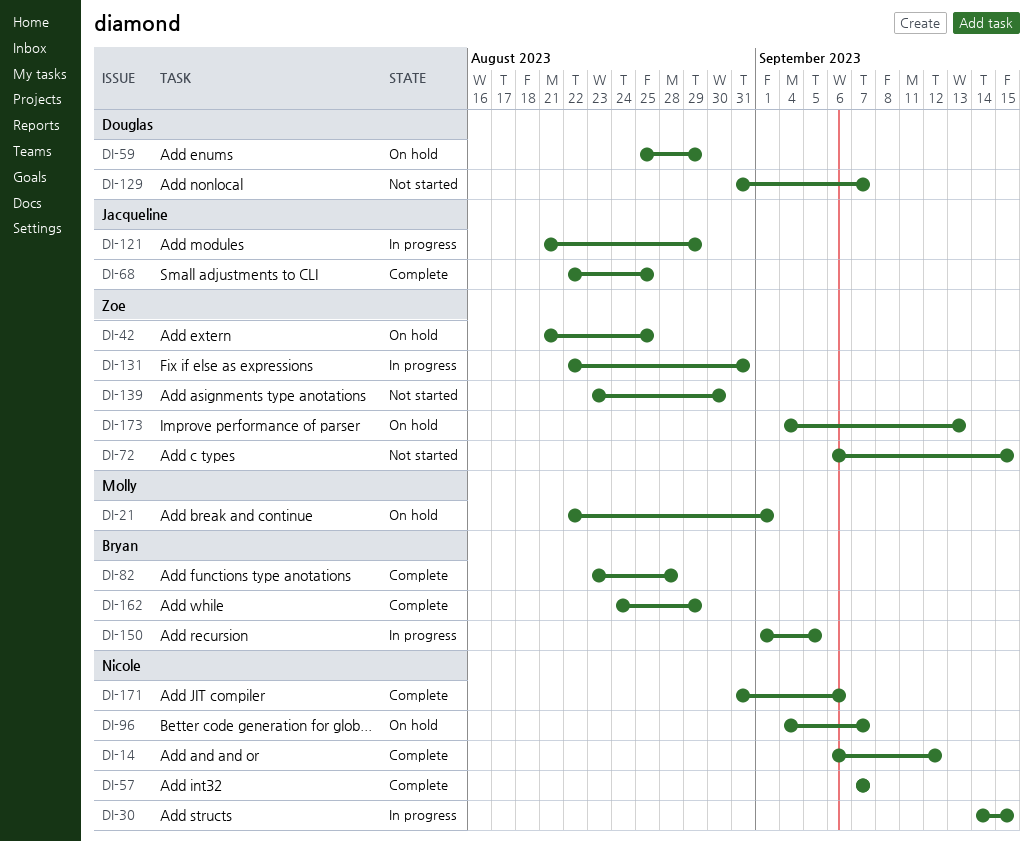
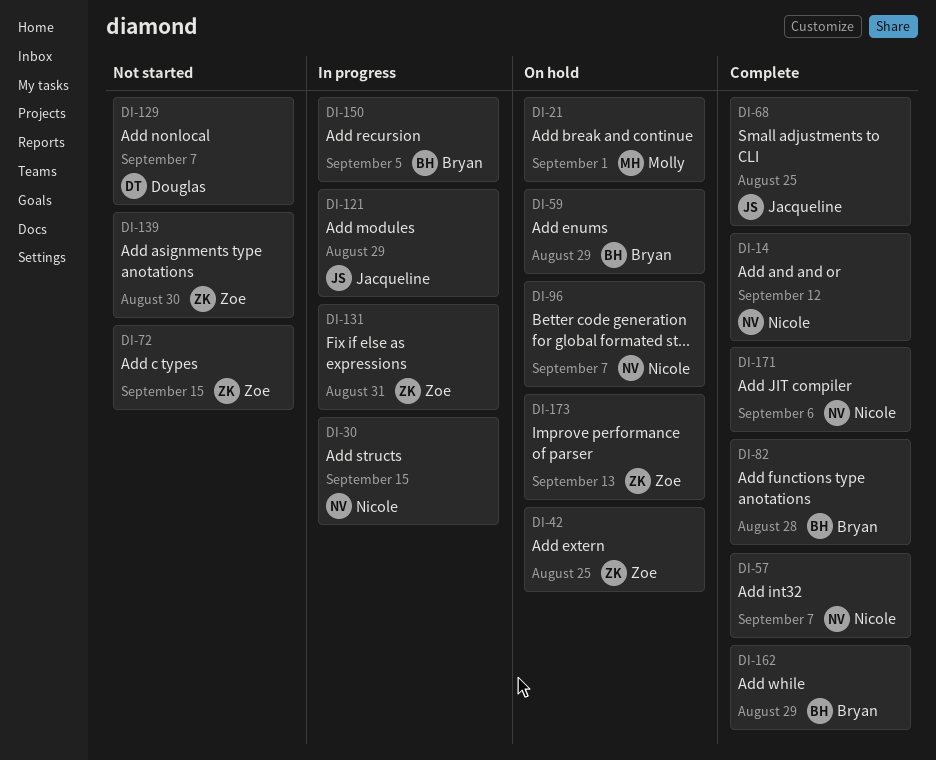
DI-59, owner: Douglas -> Bryan

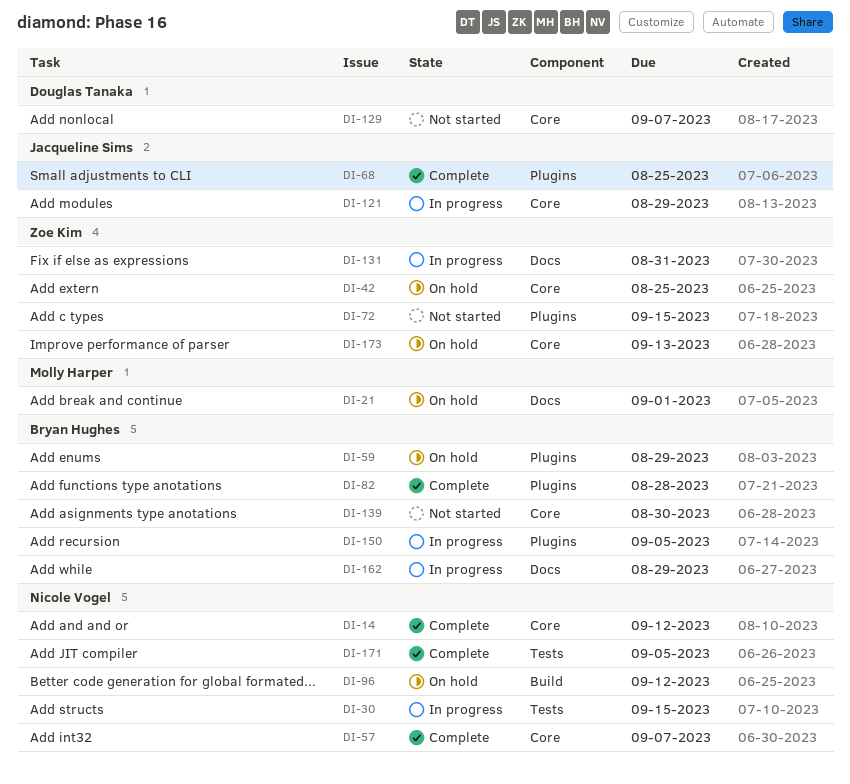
DI-96, due: Sep 7 -> Sep 12
DI-139, owner: Zoe Kim -> Bryan Hughes
DI-162, status: Complete -> In progress
DI-171, due: Sep 6 -> Sep 5

